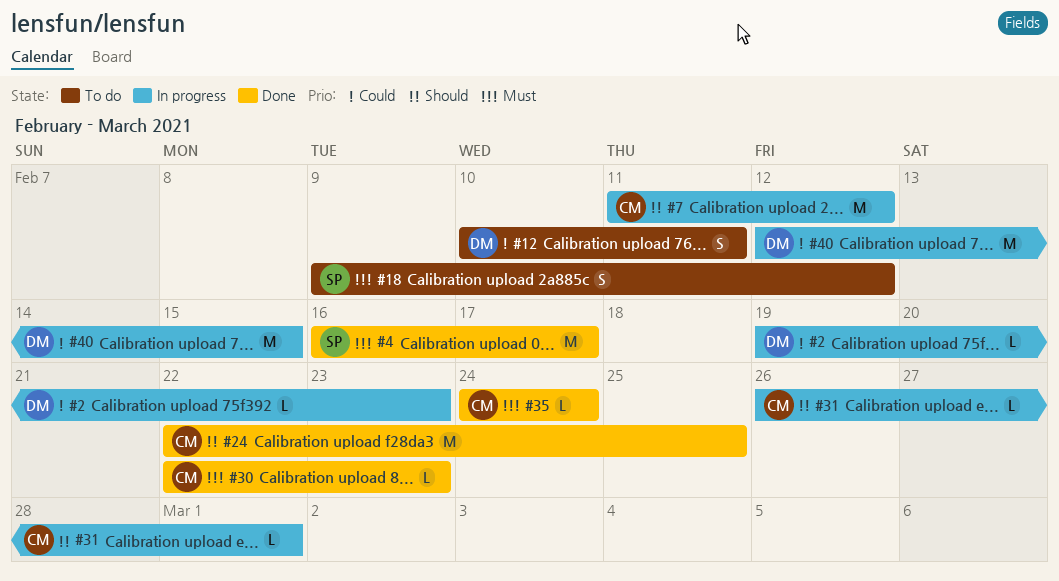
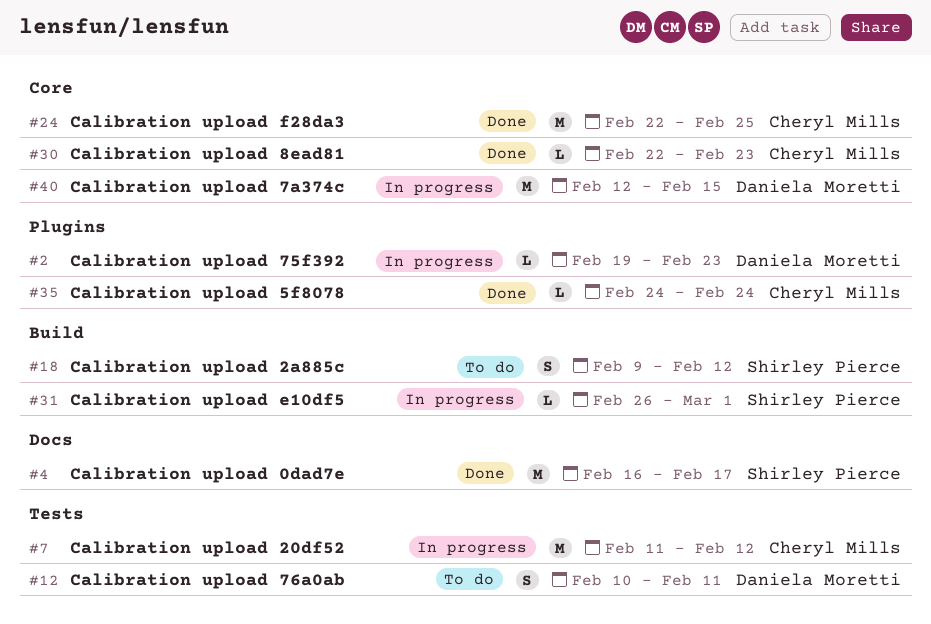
#31, owner: Cheryl Mills -> Shirley Pierce

